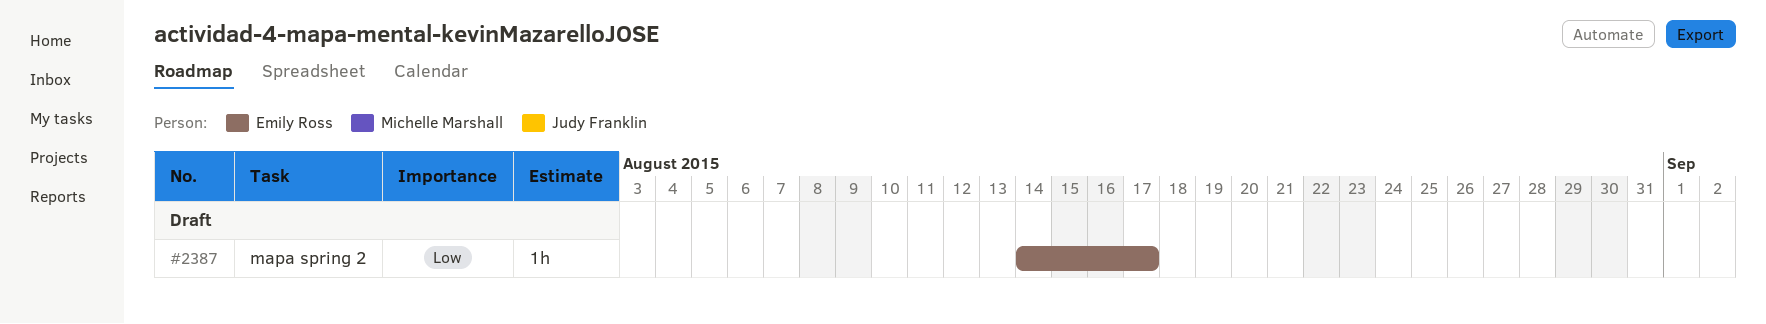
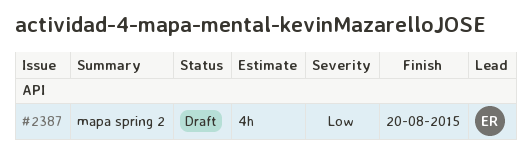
#2387, estimate: 1h -> 4h
#2387, due: Aug 17 -> Aug 20

